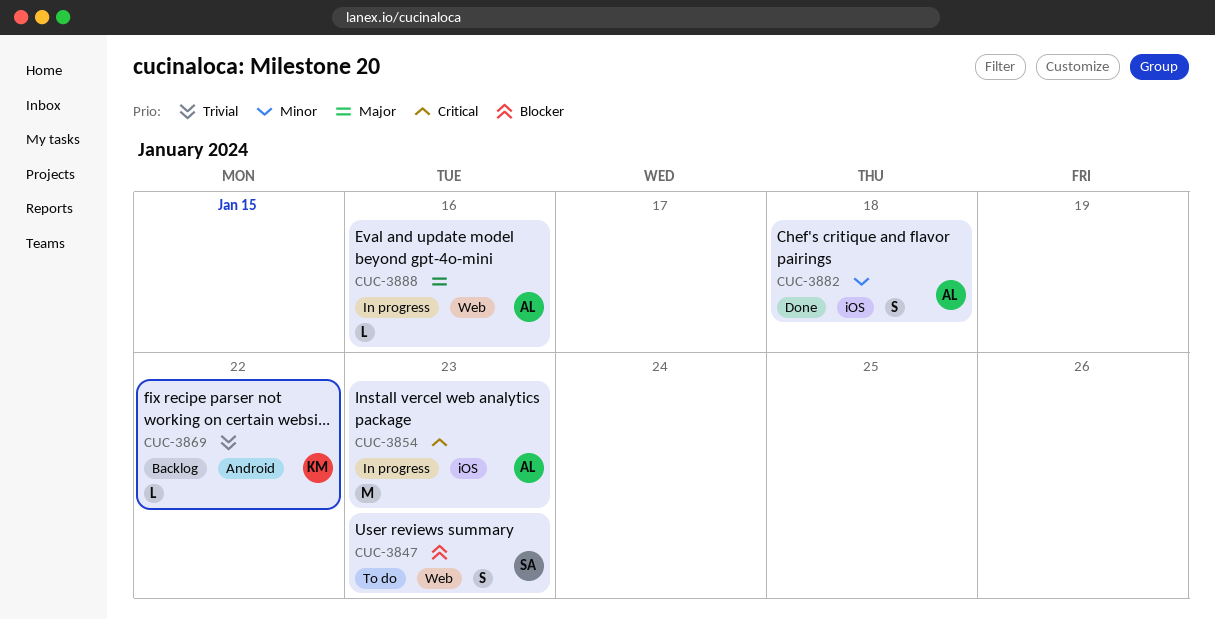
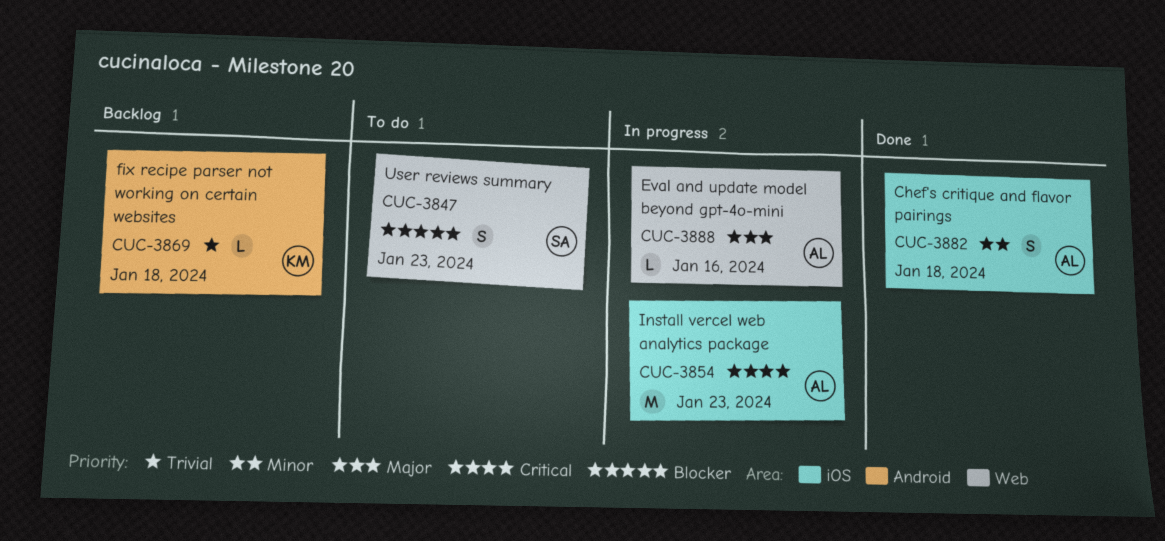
CUC-3869, due: Jan 22 -> Jan 18

